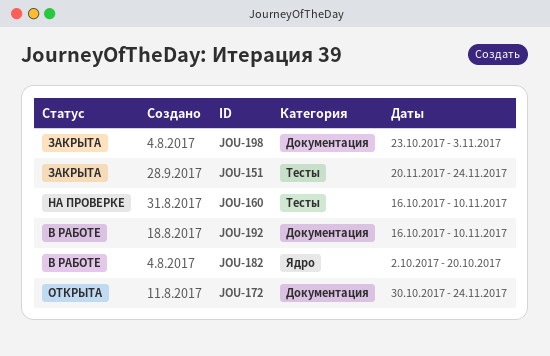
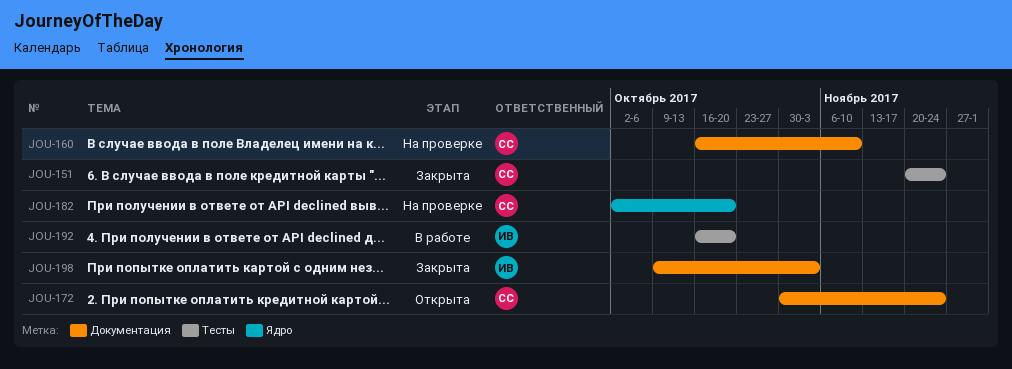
JOU-160, label: Тесты -> Документация
JOU-182, status: В работе -> На проверке
JOU-192, label: Документация -> Тесты
JOU-192, due: Nov 10 -> Oct 20
JOU-198, start: Oct 23 -> Oct 9

